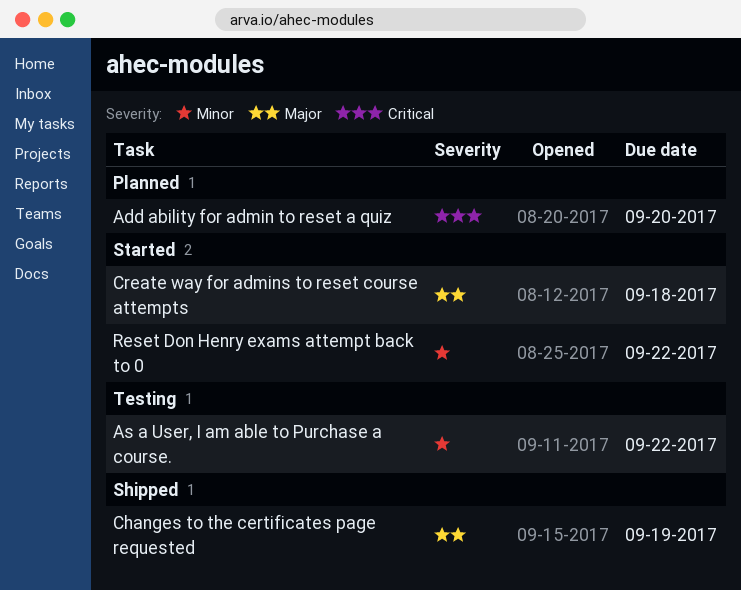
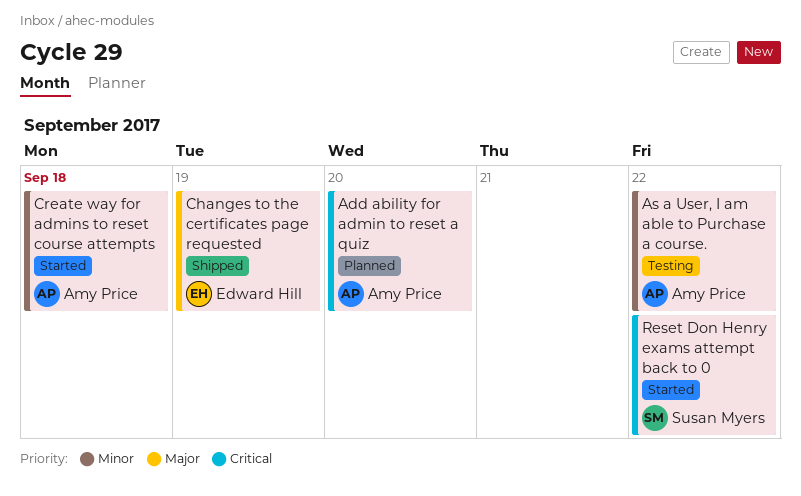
Create way for admins to reset course attempts, priority: Major -> Minor
Reset Don Henry exams attempt back to 0, priority: Minor -> Critical

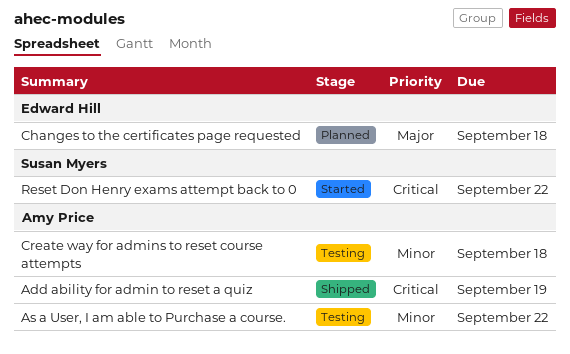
Add ability for admin to reset a quiz, status: Planned -> Shipped
Add ability for admin to reset a quiz, due: Sep 20 -> Sep 19
Changes to the certificates page requested, status: Shipped -> Planned
Changes to the certificates page requested, due: Sep 19 -> Sep 18
Create way for admins to reset course attempts, status: Started -> Testing

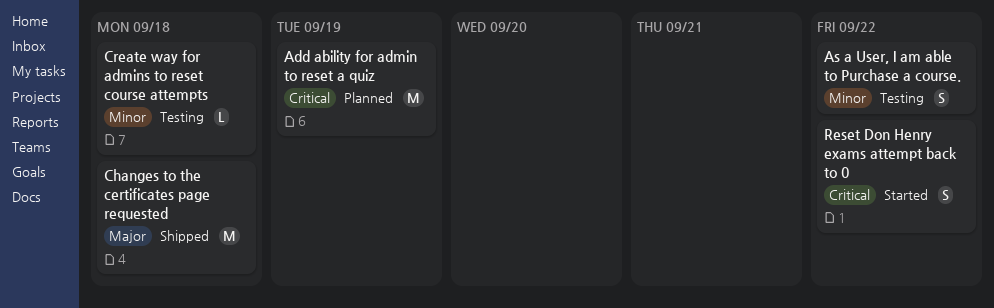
Add ability for admin to reset a quiz, status: Shipped -> Planned
Changes to the certificates page requested, status: Planned -> Shipped

